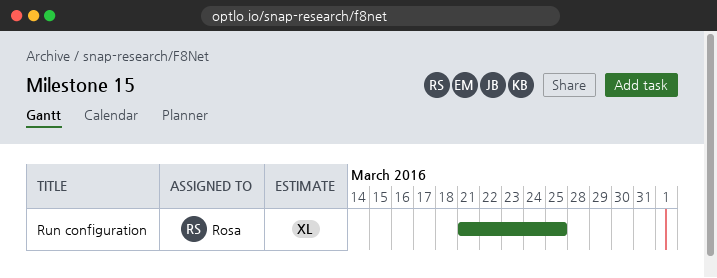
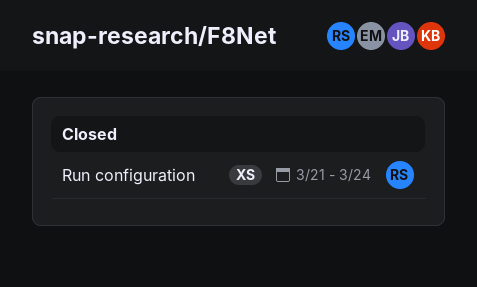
Run configuration, estimate: XL -> XS
Run configuration, due: Mar 25 -> Mar 24

